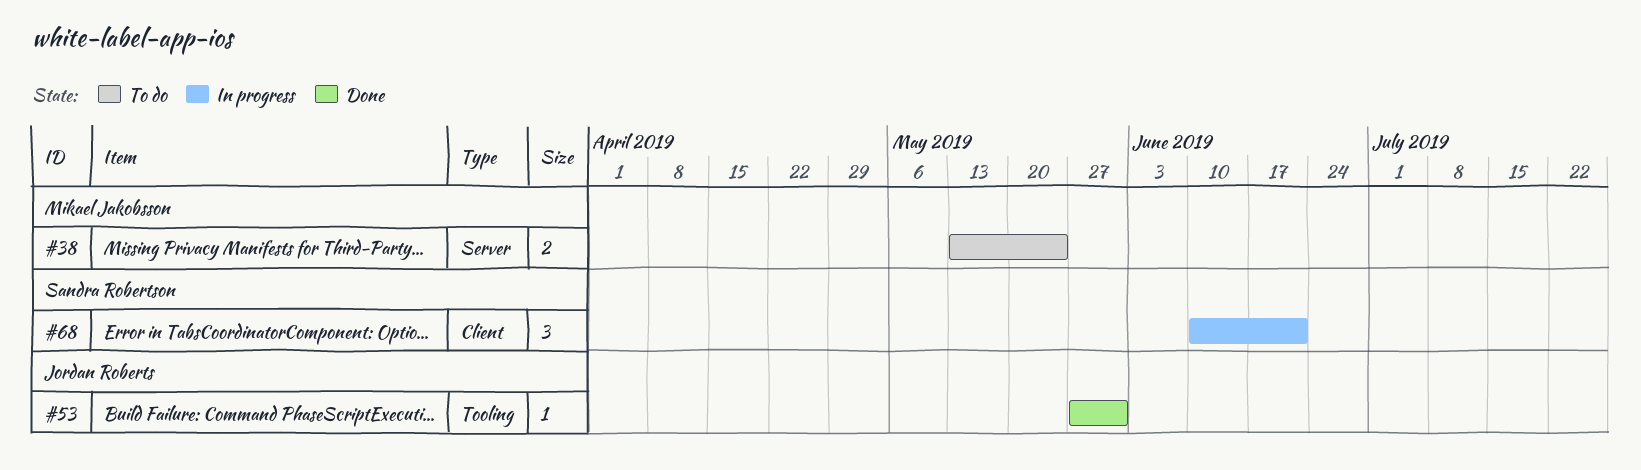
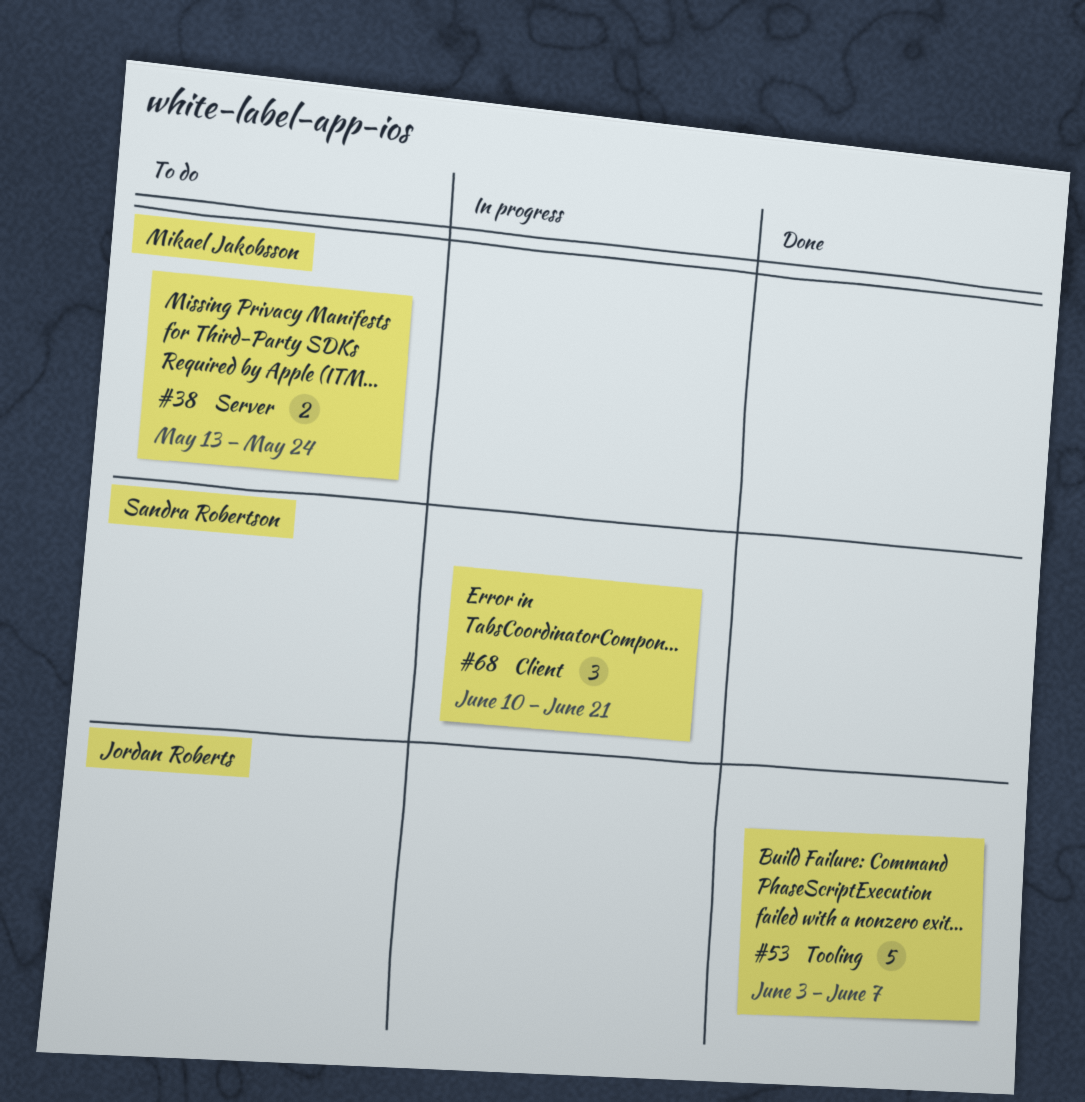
#53, estimate: 1 -> 5
#53, start: May 27 -> Jun 3
#53, due: May 31 -> Jun 7

